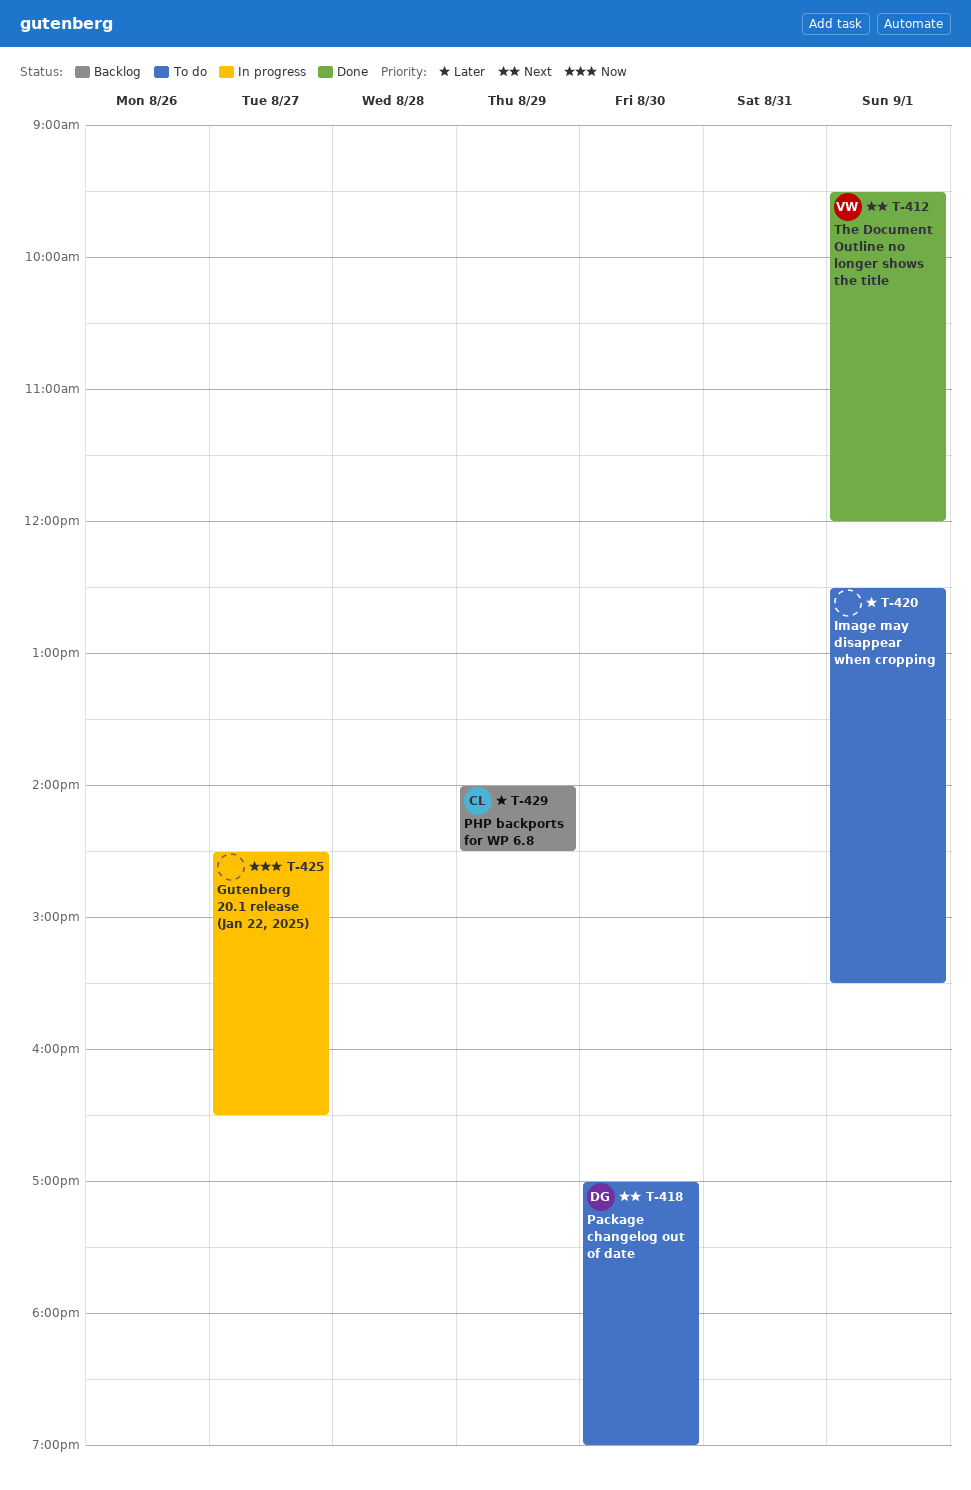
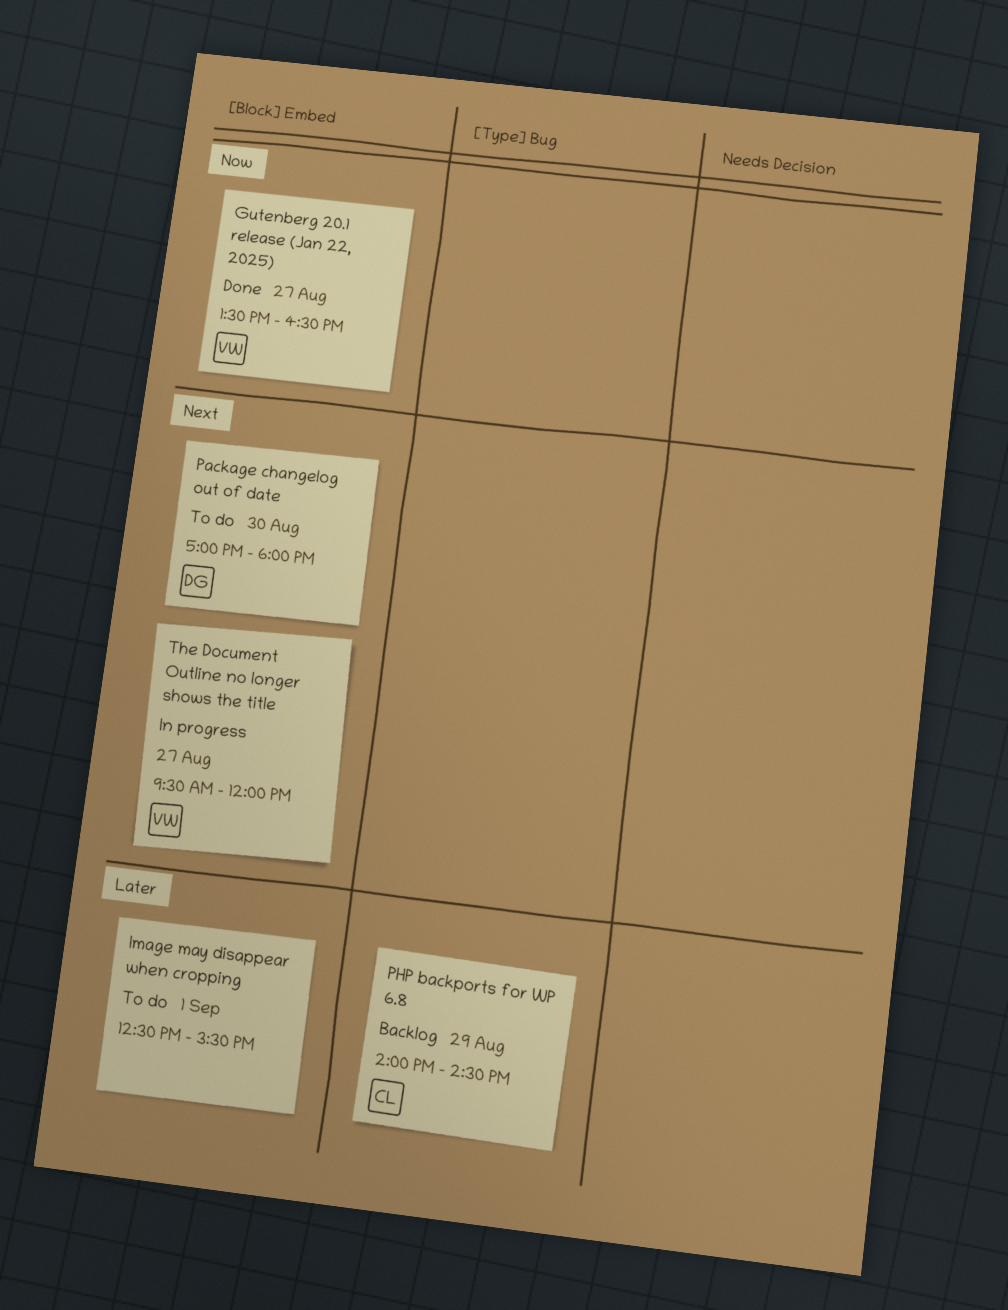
Gutenberg 20.1 release (Jan 22, 2025), status: In progress -> Done
Gutenberg 20.1 release (Jan 22, 2025), owner: none -> VW
Gutenberg 20.1 release (Jan 22, 2025), begins: 14:30 -> 13:30
Package changelog out of date, ends: 19:00 -> 18:00
The Document Outline no longer shows the title, status: Done -> In progress
The Document Outline no longer shows the title, day: Sep 1 -> Aug 27

